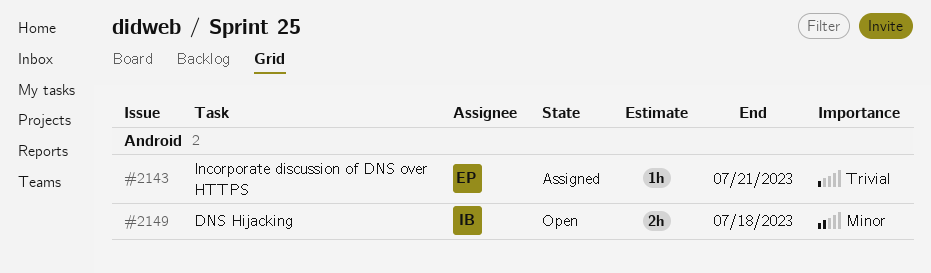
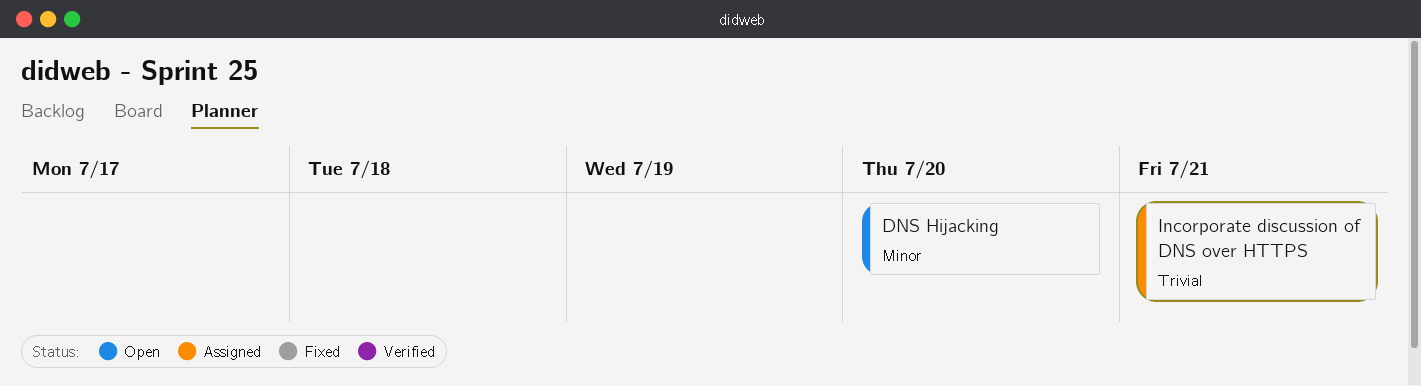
DNS Hijacking, due: Jul 18 -> Jul 20

